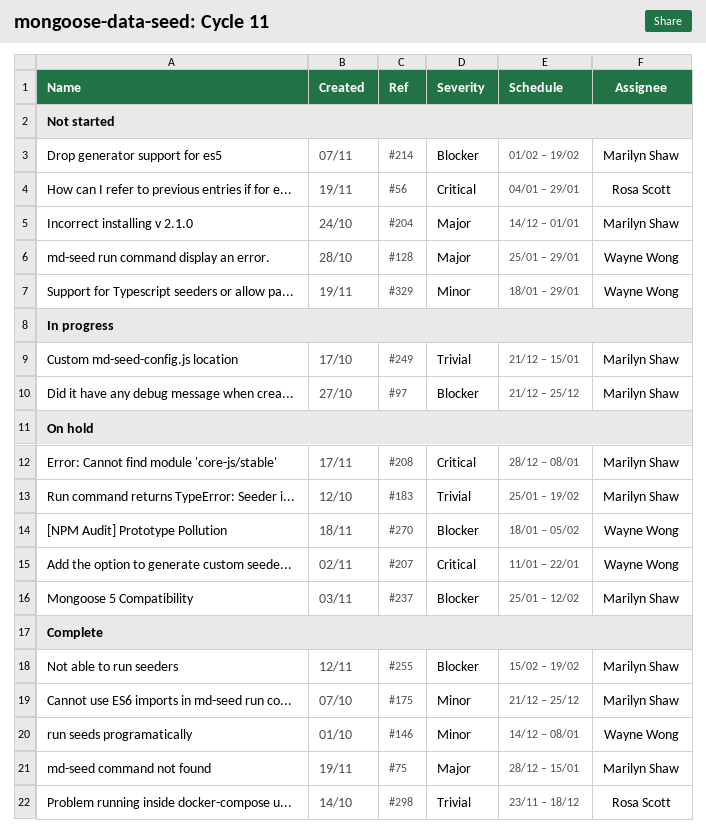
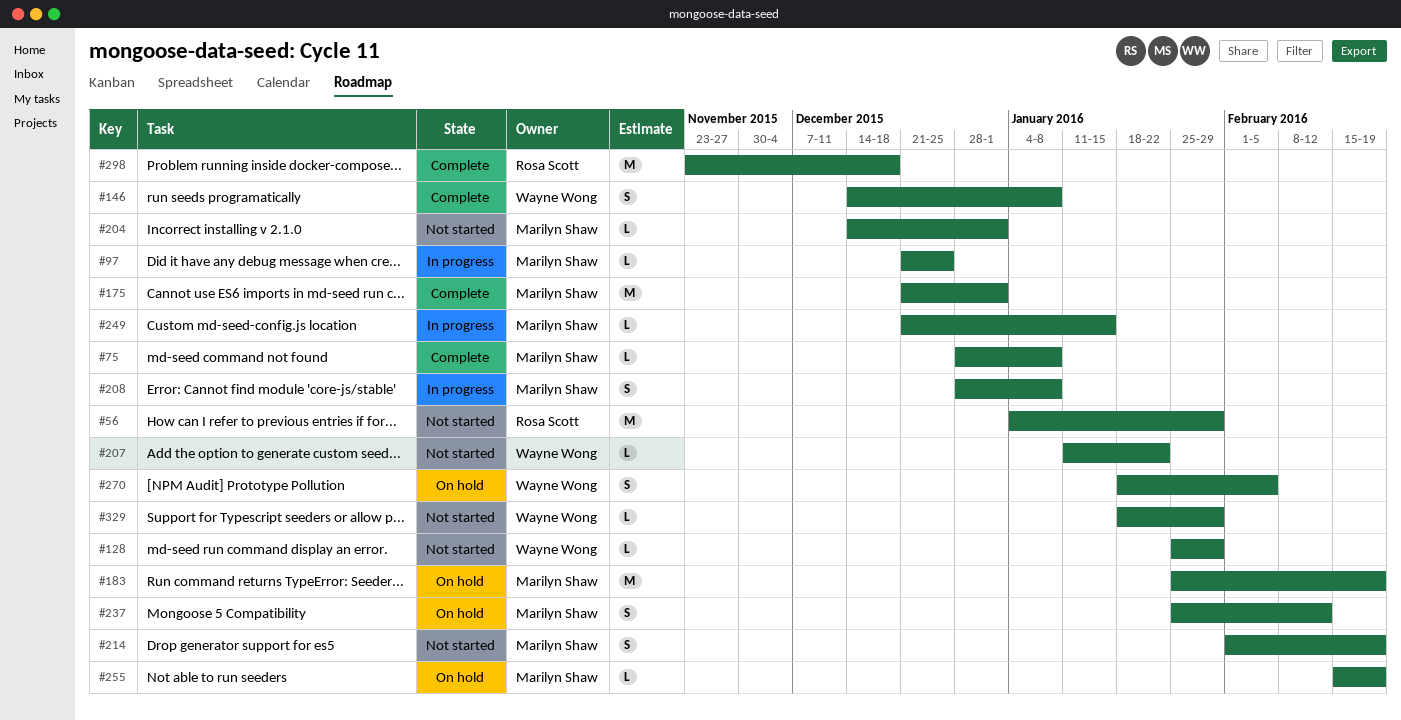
#75, due: Jan 15 -> Jan 8
#175, due: Dec 25 -> Jan 1
#207, status: On hold -> Not started
#208, status: On hold -> In progress
#255, status: Complete -> On hold

